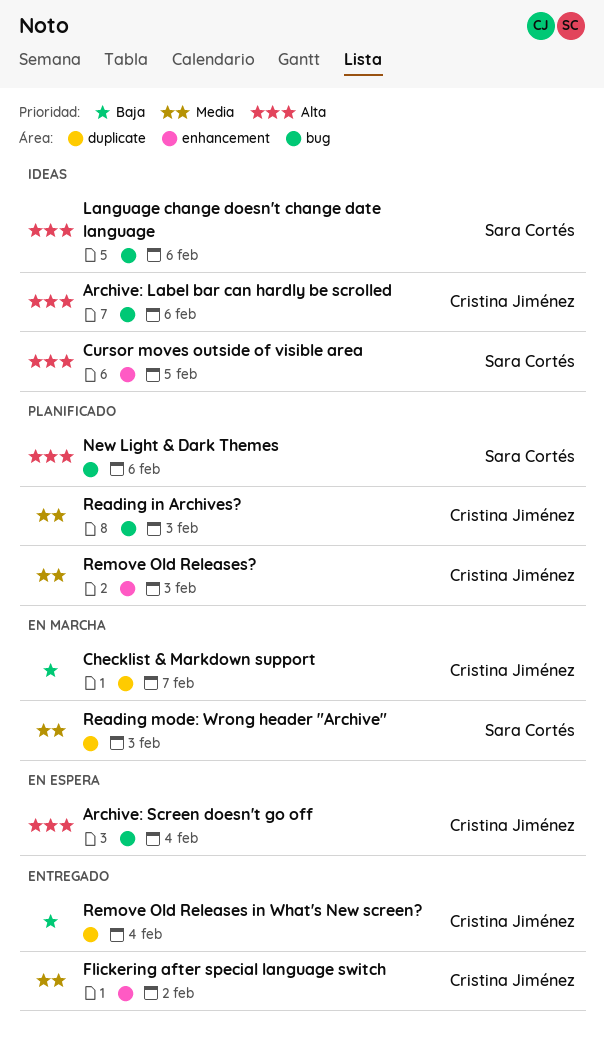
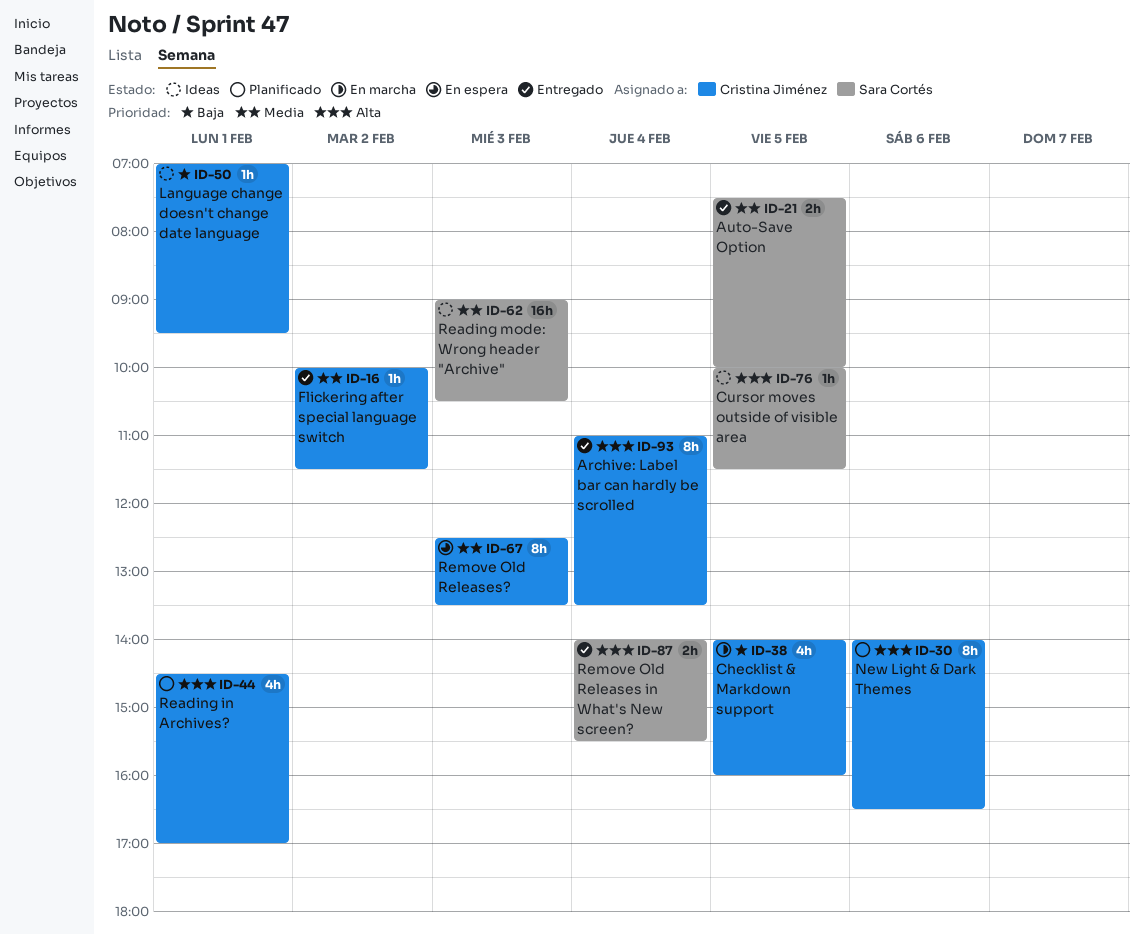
Archive: Label bar can hardly be scrolled, status: Ideas -> Entregado
Archive: Label bar can hardly be scrolled, day: Feb 6 -> Feb 4
Archive: Screen doesn't go off: present -> none
Auto-Save Option: none -> present
Checklist & Markdown support, day: Feb 7 -> Feb 5
Language change doesn't change date language, owner: Sara Cortés -> Cristina Jiménez
Language change doesn't change date language, priority: Alta -> Baja
Language change doesn't change date language, day: Feb 6 -> Feb 1
New Light & Dark Themes, owner: Sara Cortés -> Cristina Jiménez
Reading in Archives?, priority: Media -> Alta
Reading in Archives?, day: Feb 3 -> Feb 1
Reading mode: Wrong header "Archive", status: En marcha -> Ideas
Remove Old Releases in What's New screen?, owner: Cristina Jiménez -> Sara Cortés
Remove Old Releases in What's New screen?, priority: Baja -> Alta
Remove Old Releases?, status: Planificado -> En espera

